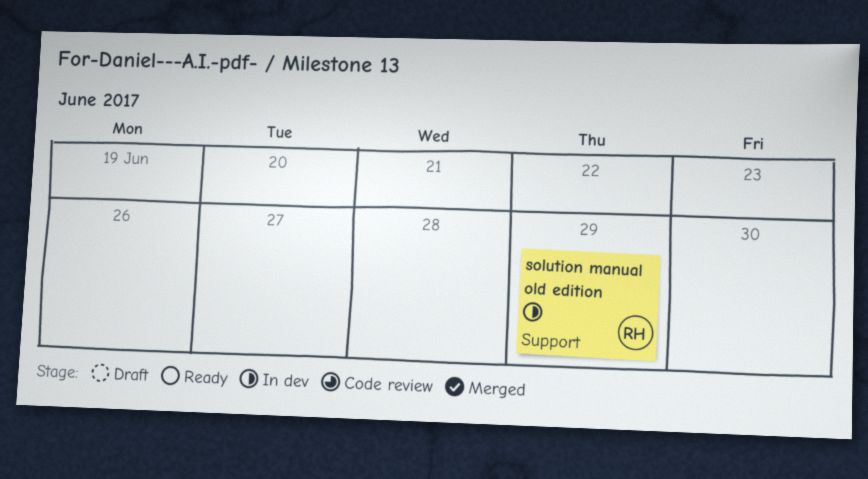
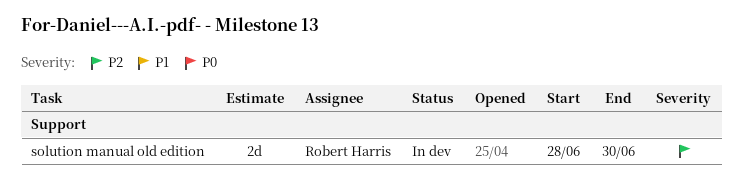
solution manual old edition, due: Jun 29 -> Jun 30

